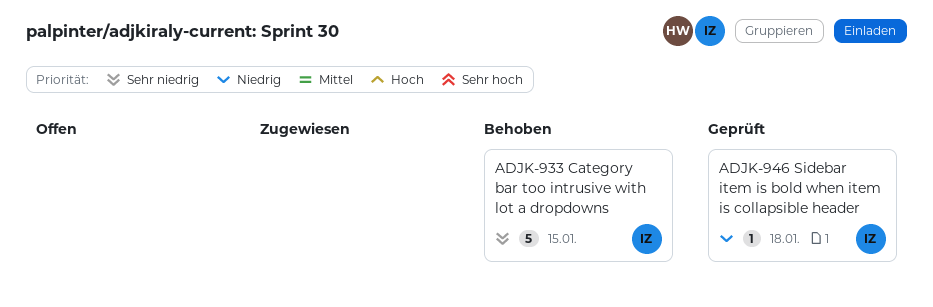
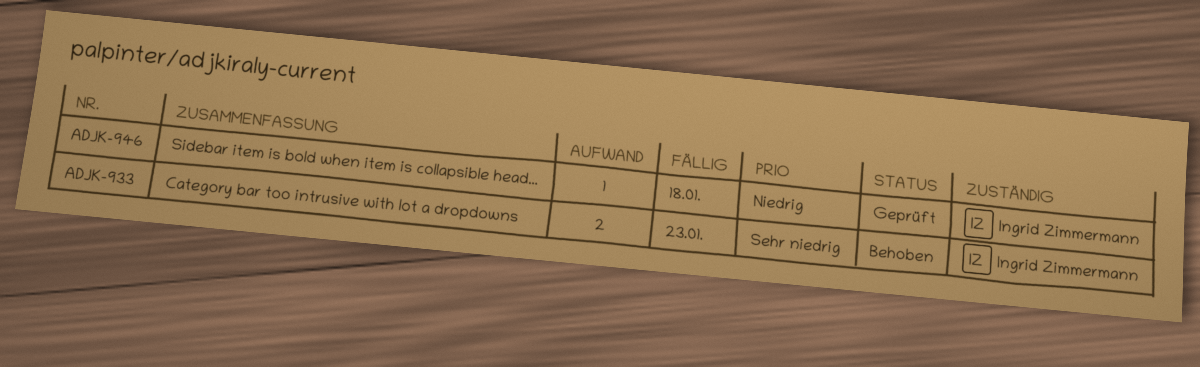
ADJK-933, estimate: 5 -> 2
ADJK-933, due: Jan 15 -> Jan 23

